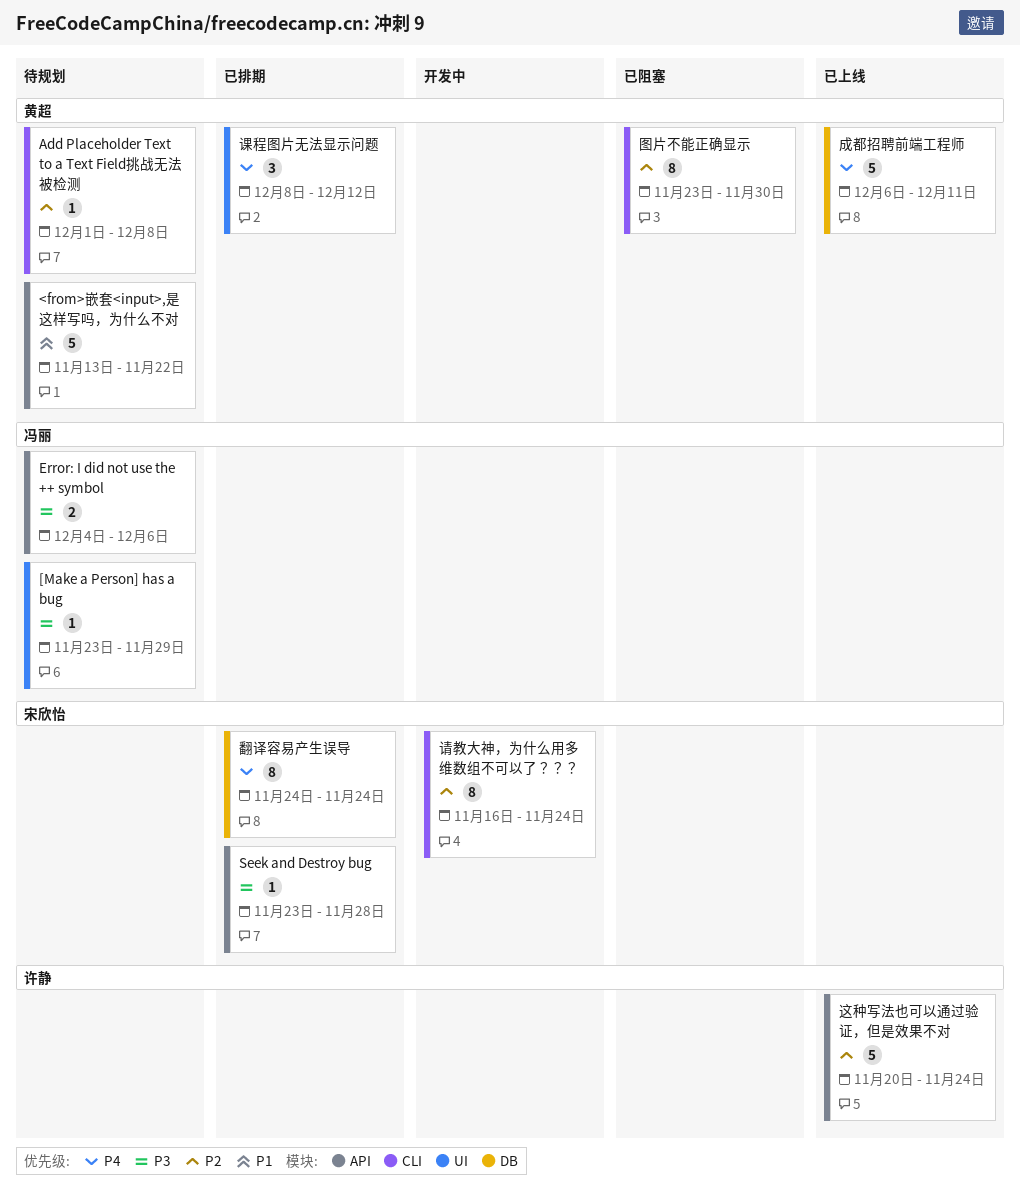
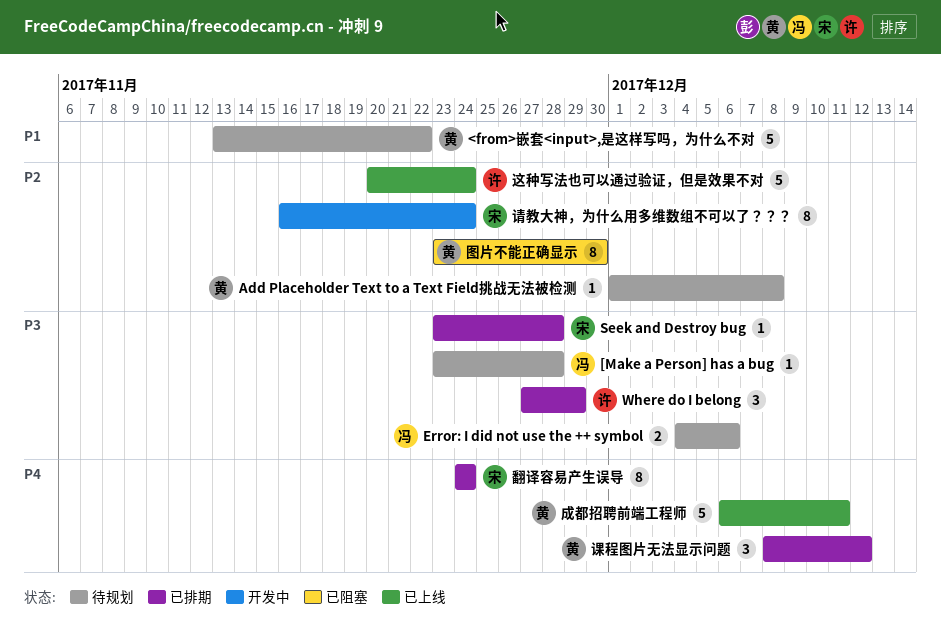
[Make a Person] has a bug, due: Nov 29 -> Nov 28
Where do I belong: none -> present

